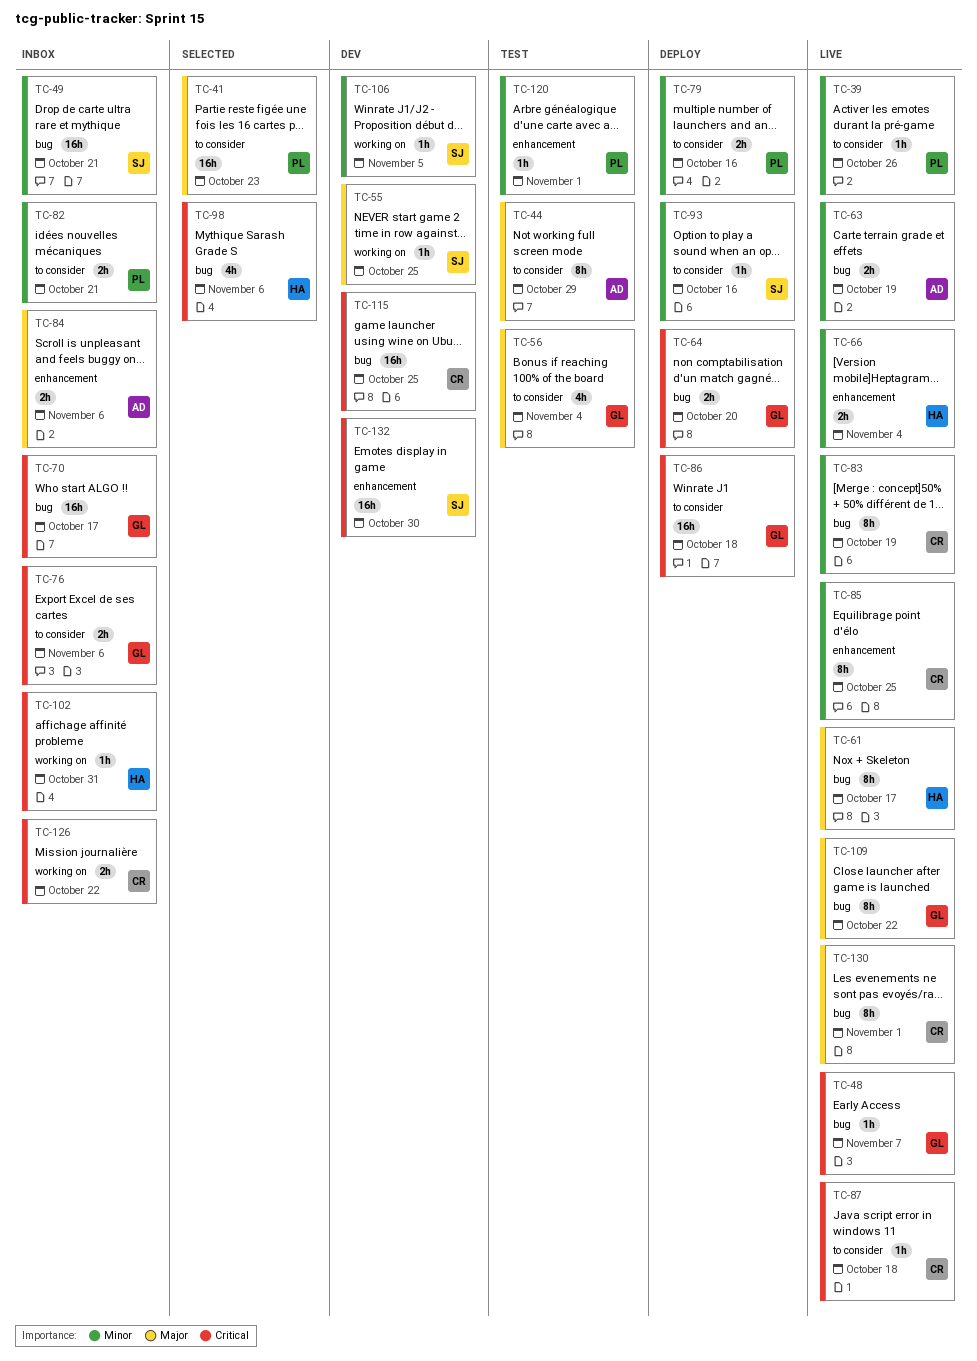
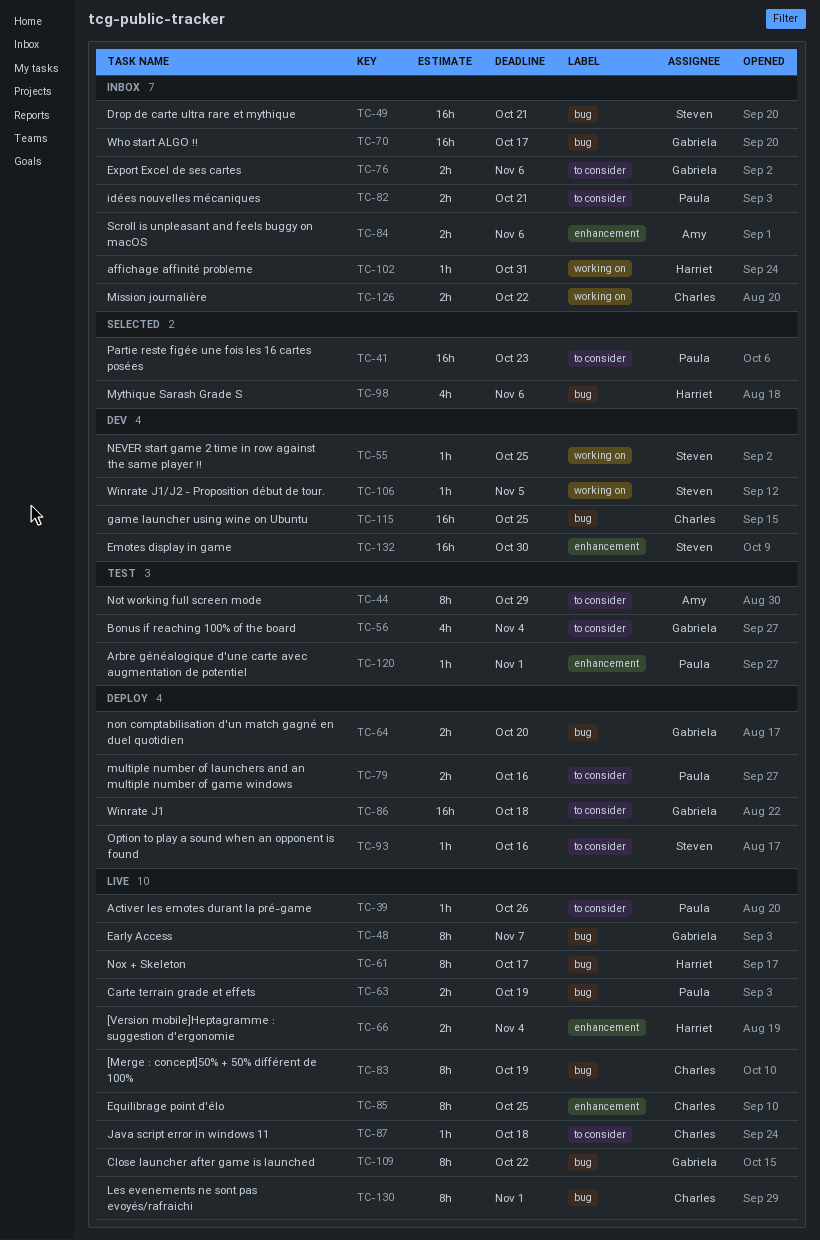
TC-48, estimate: 1h -> 8h
TC-63, owner: Amy -> Paula

